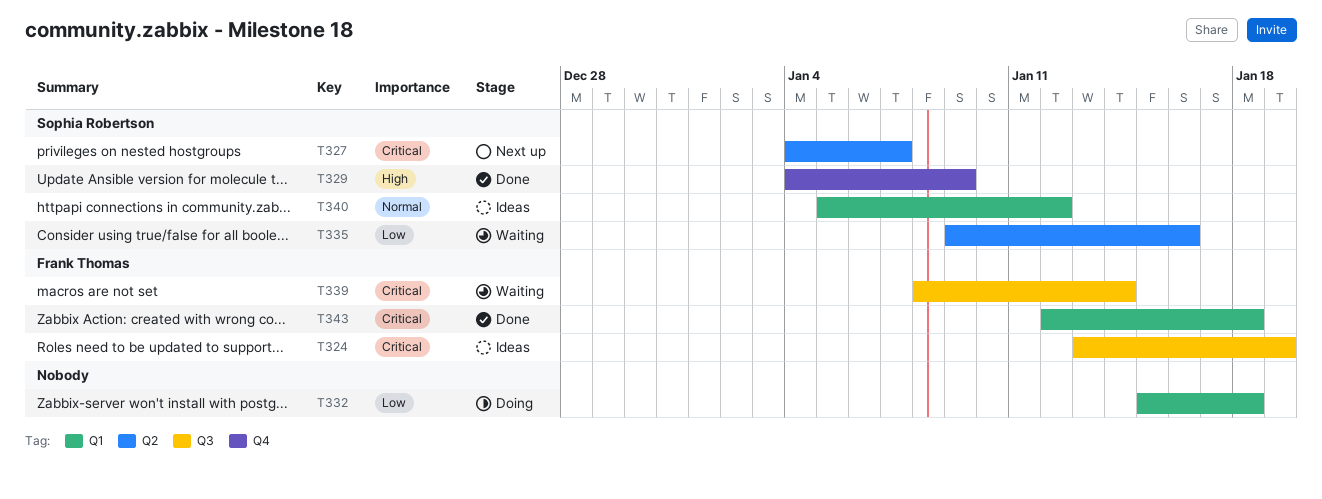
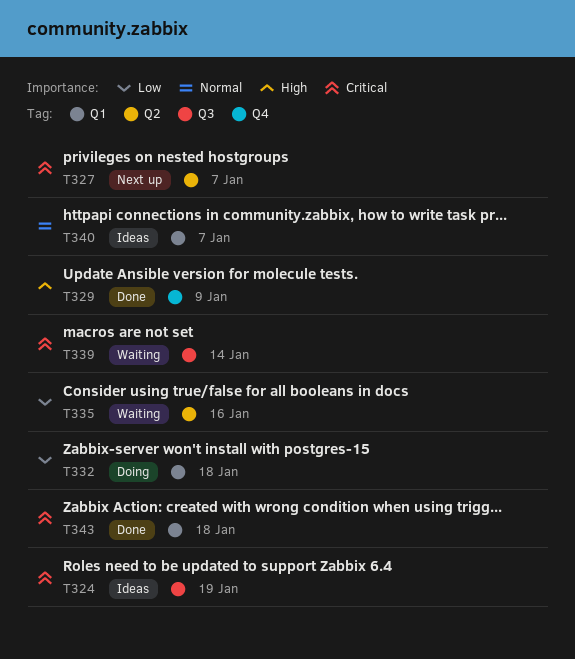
T340, due: Jan 12 -> Jan 7

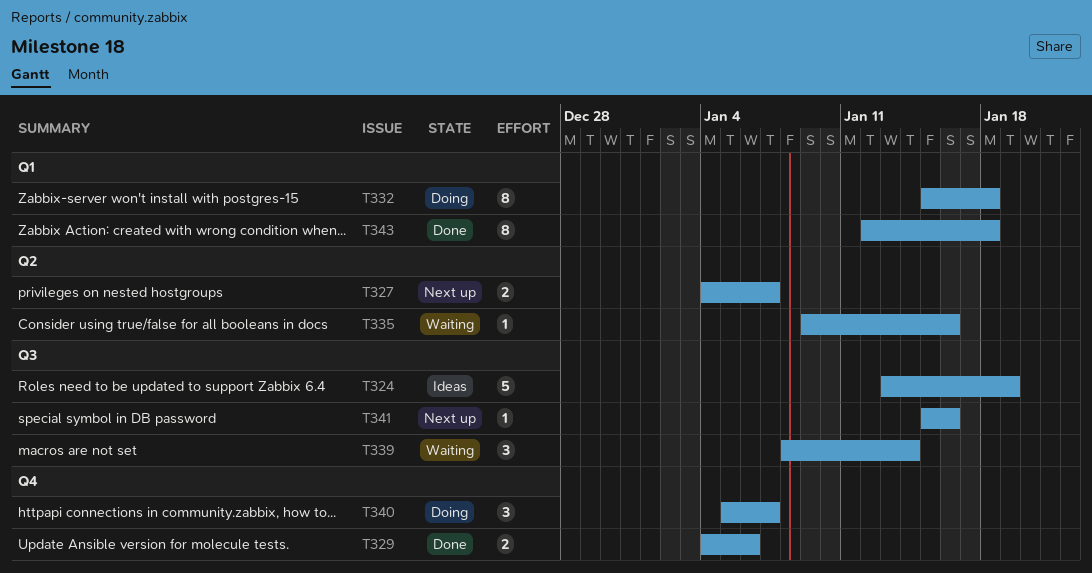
T329, due: Jan 9 -> Jan 6
T340, status: Ideas -> Doing
T340, label: Q1 -> Q4
T341: none -> present

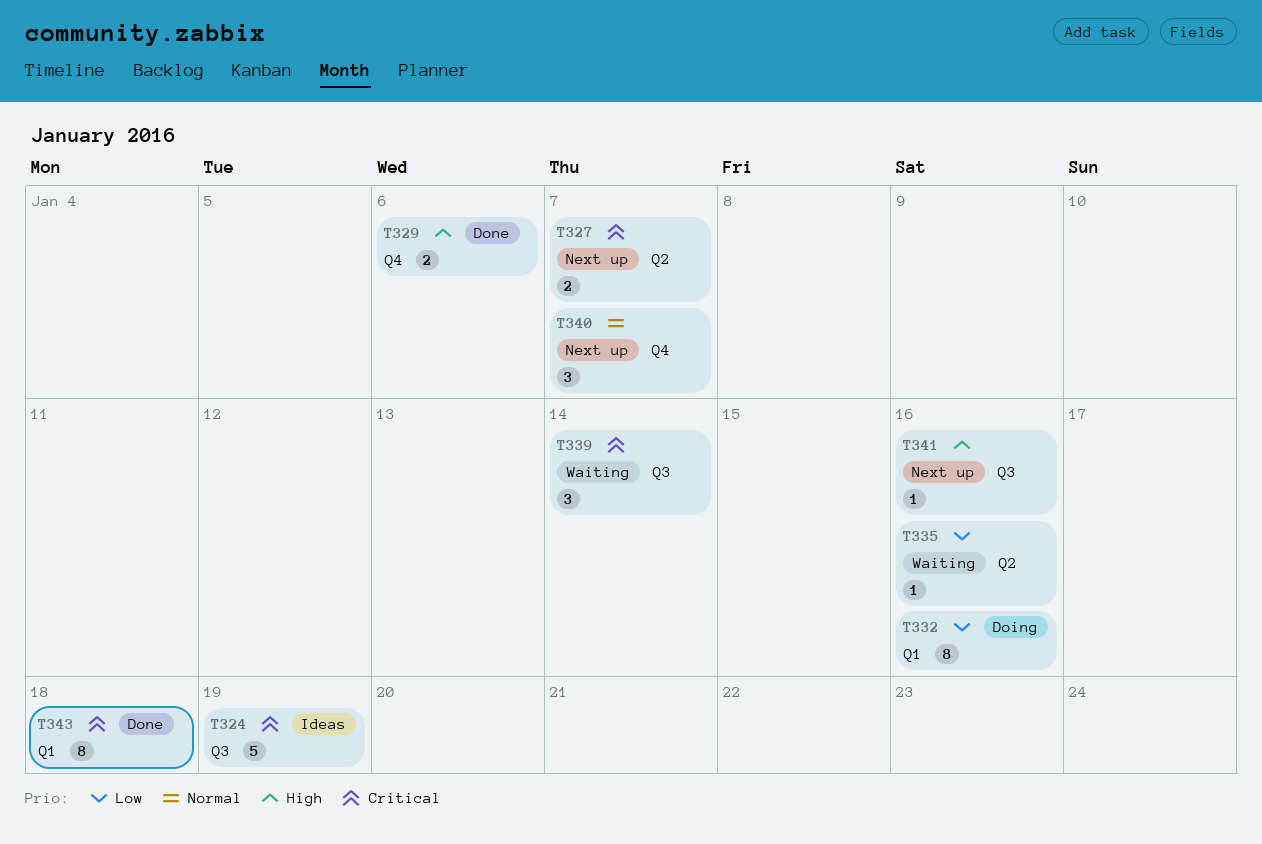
T332, due: Jan 18 -> Jan 16
T340, status: Doing -> Next up

